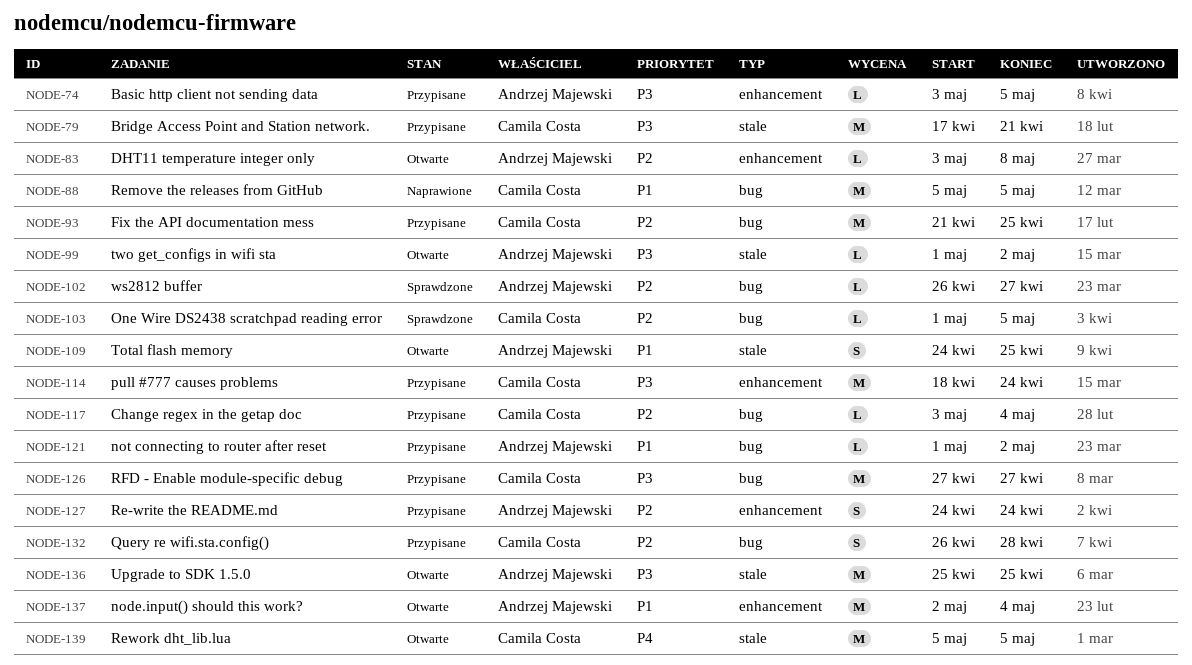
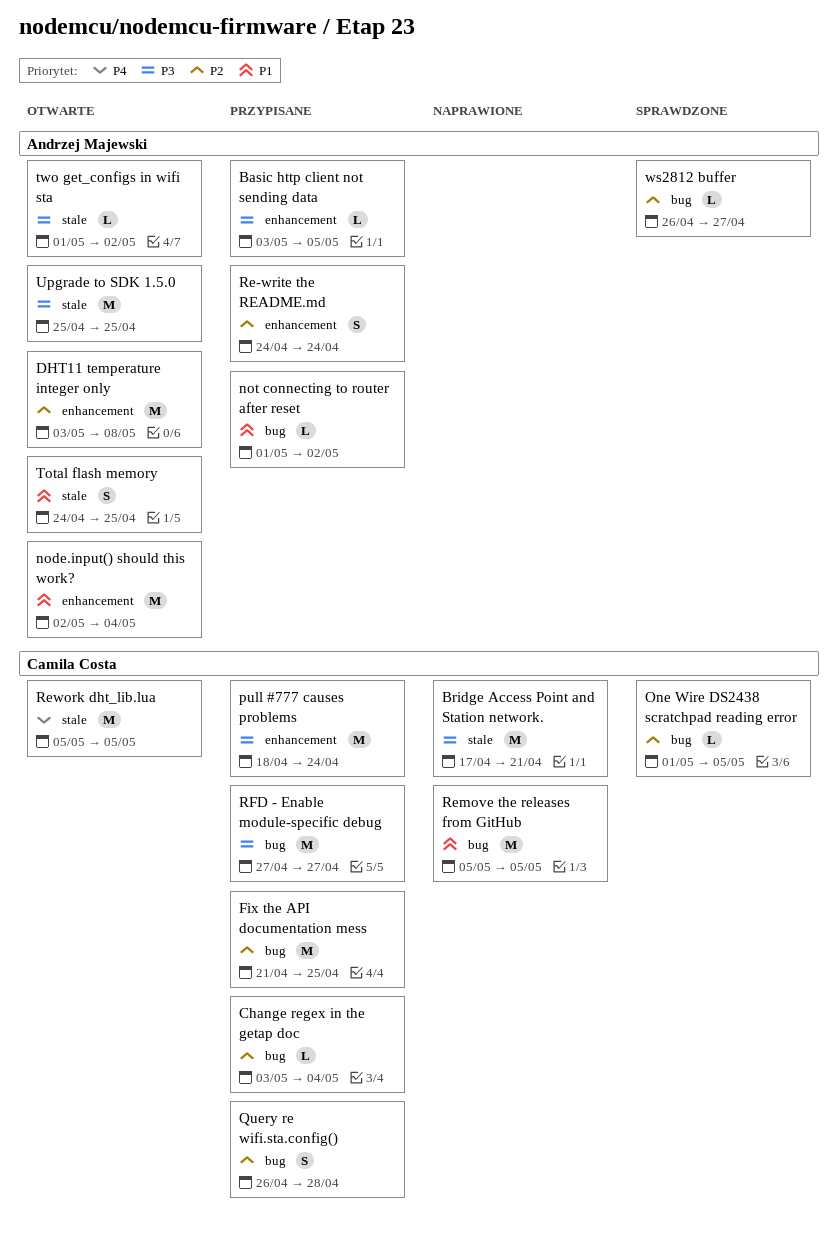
Bridge Access Point and Station network., status: Przypisane -> Naprawione
DHT11 temperature integer only, estimate: L -> M

